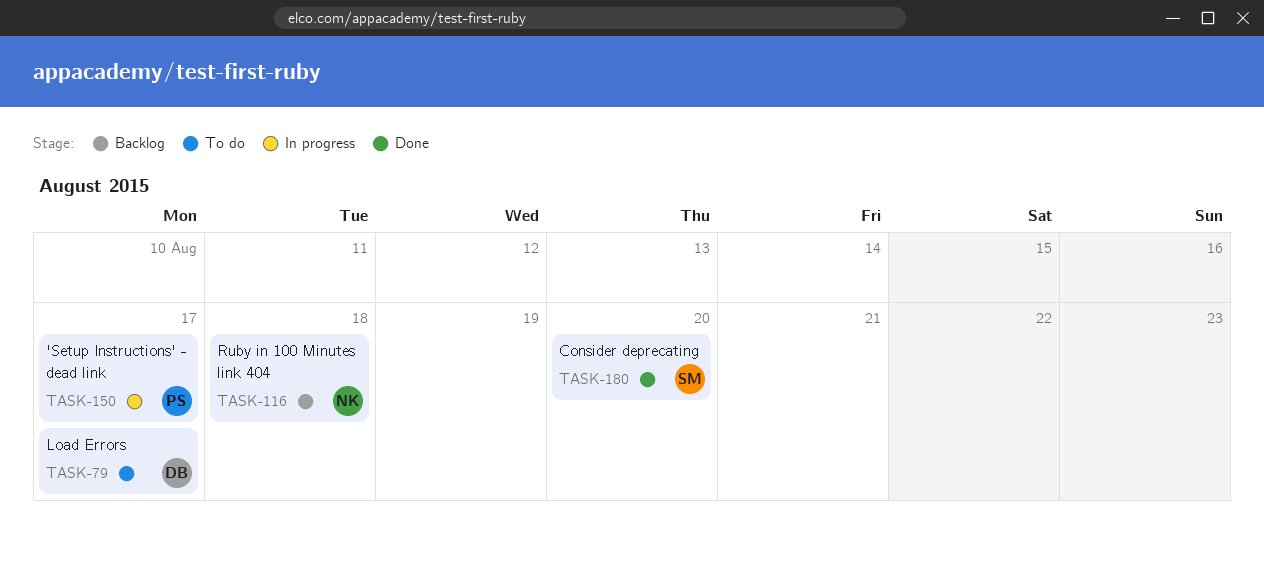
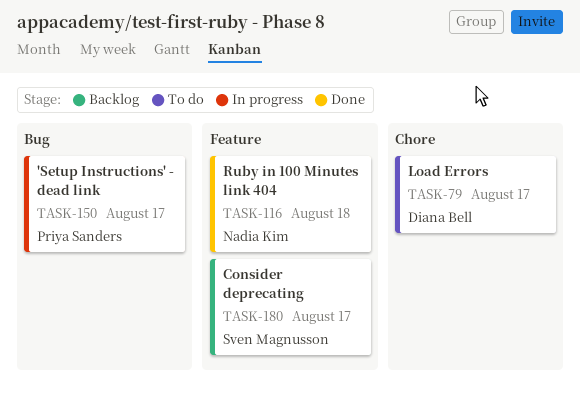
TASK-116, status: Backlog -> Done
TASK-180, status: Done -> Backlog
TASK-180, due: Aug 20 -> Aug 17

